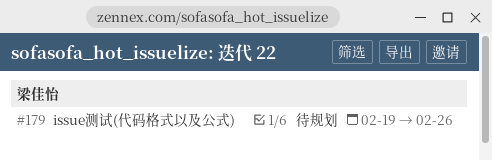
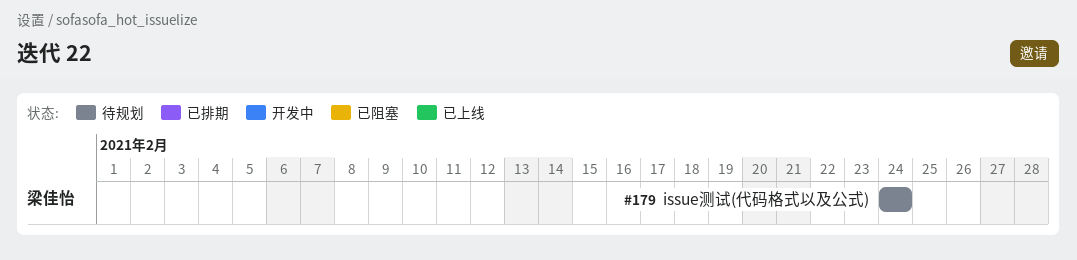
#179, start: Feb 19 -> Feb 24
#179, due: Feb 26 -> Feb 24

